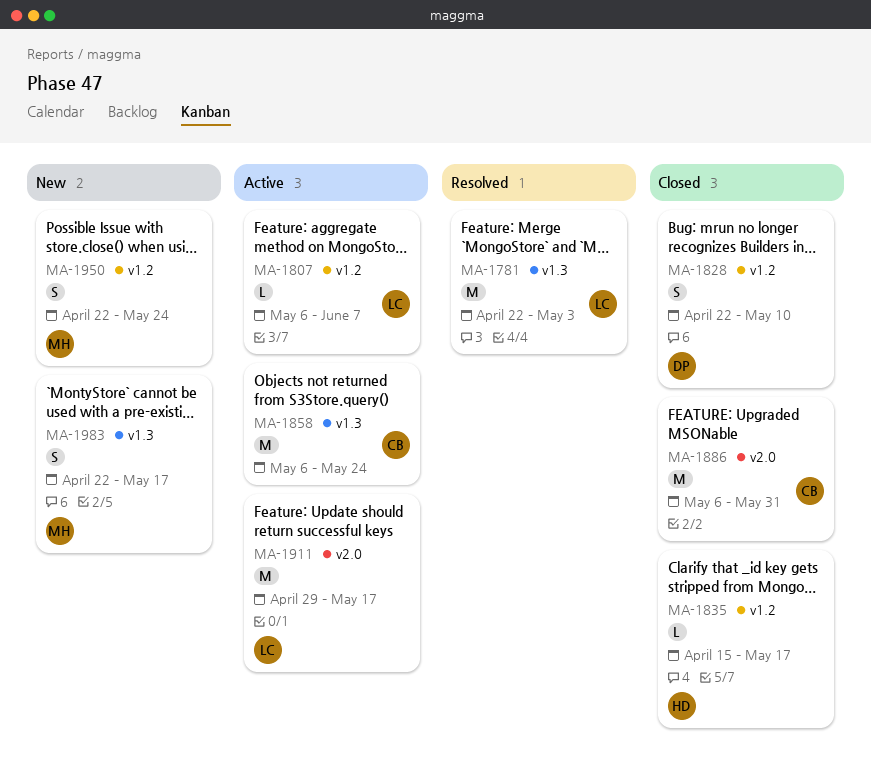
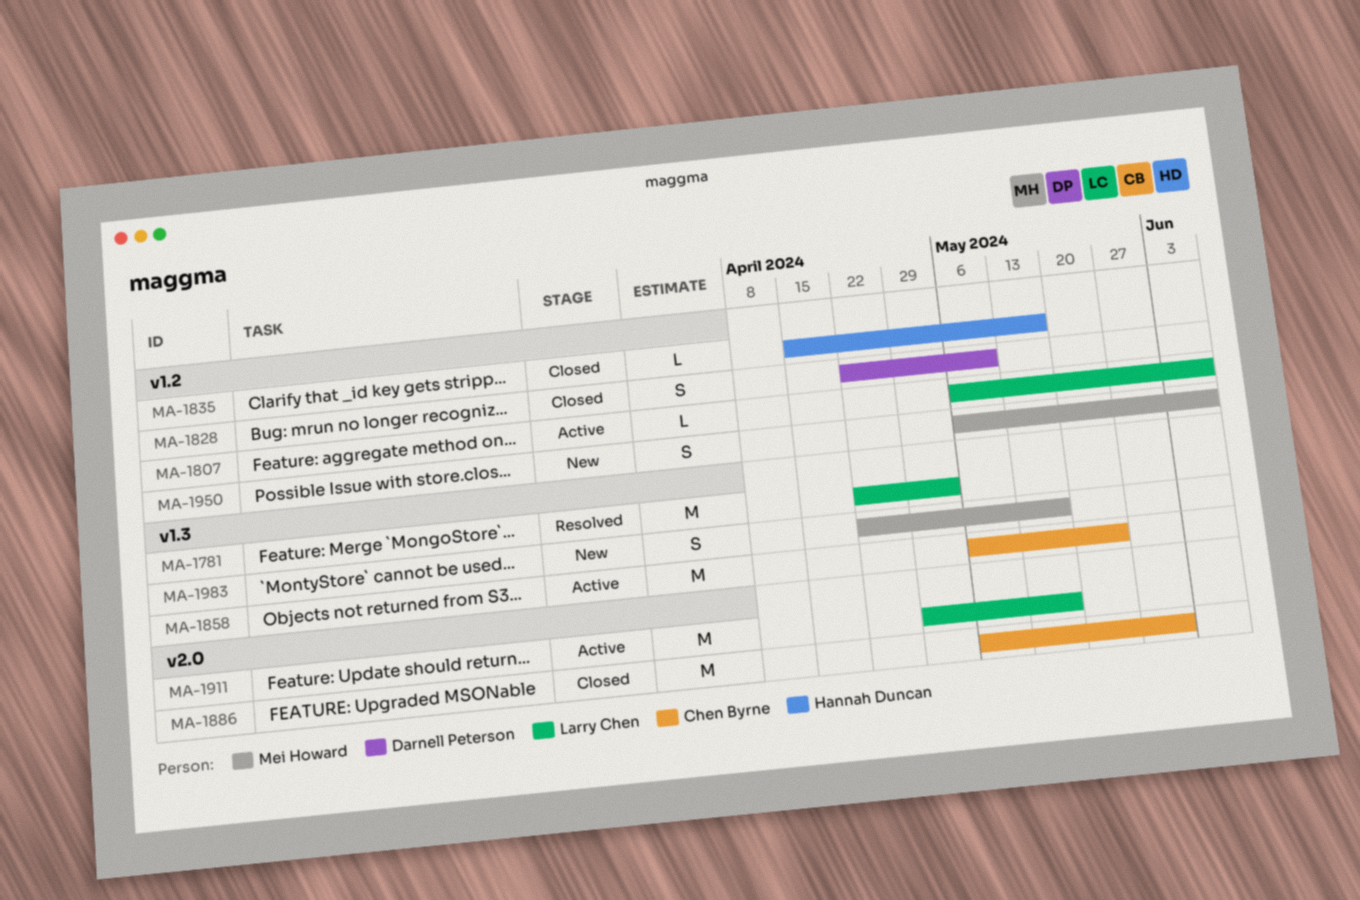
MA-1950, start: Apr 22 -> May 6
MA-1950, due: May 24 -> Jun 7

